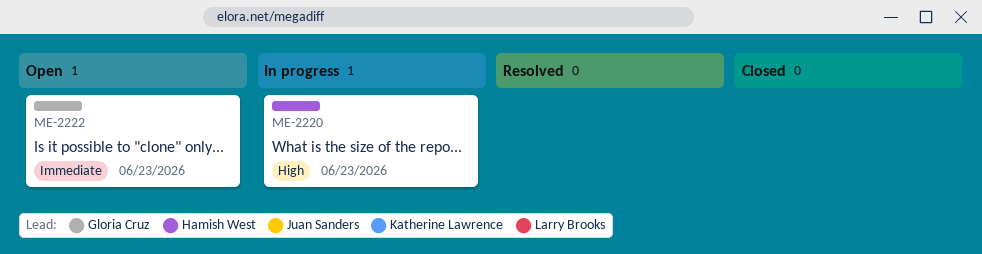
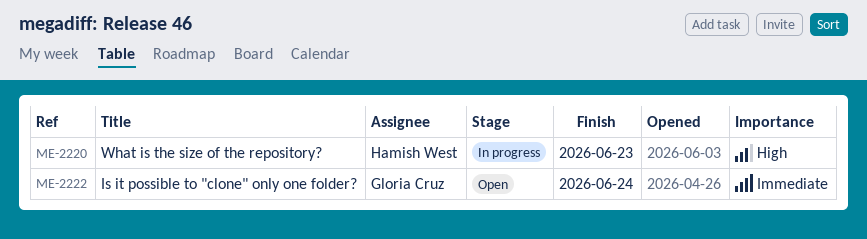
ME-2222, due: Jun 23 -> Jun 24

